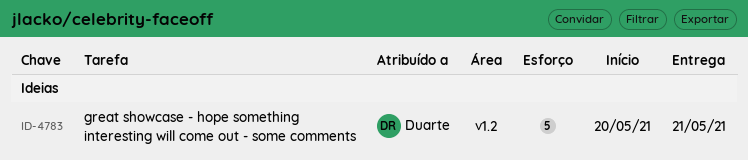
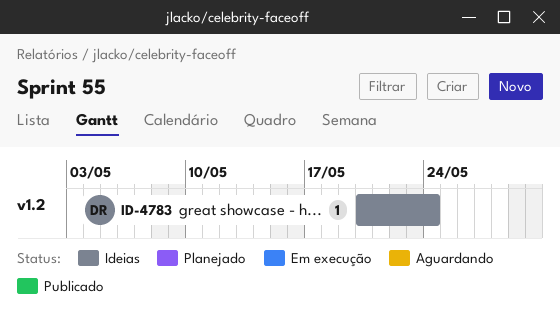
ID-4783, estimate: 5 -> 1
ID-4783, due: May 21 -> May 24

